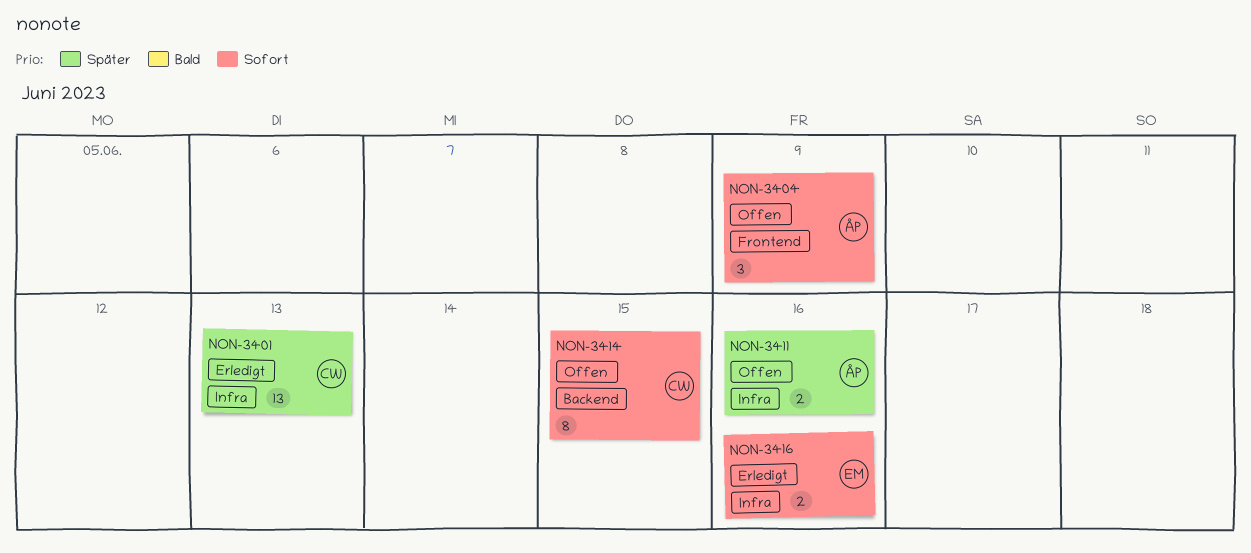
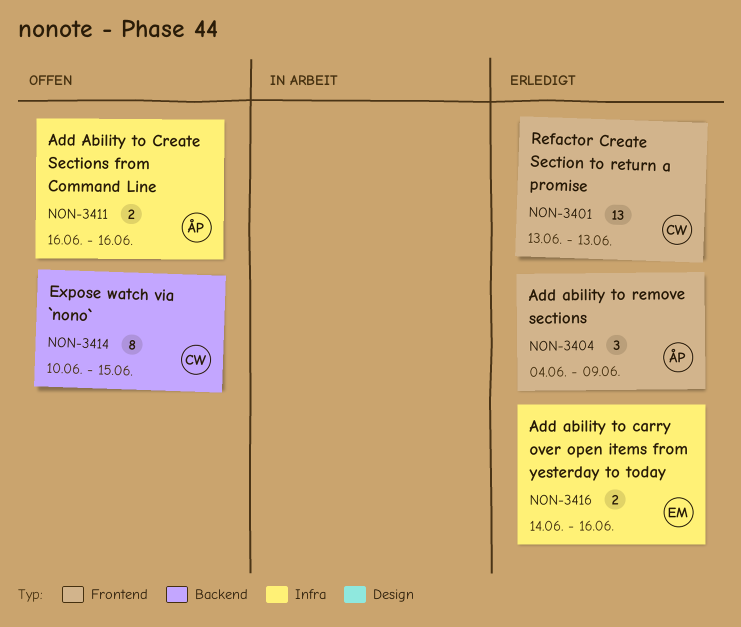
NON-3401, label: Infra -> Frontend
NON-3404, status: Offen -> Erledigt

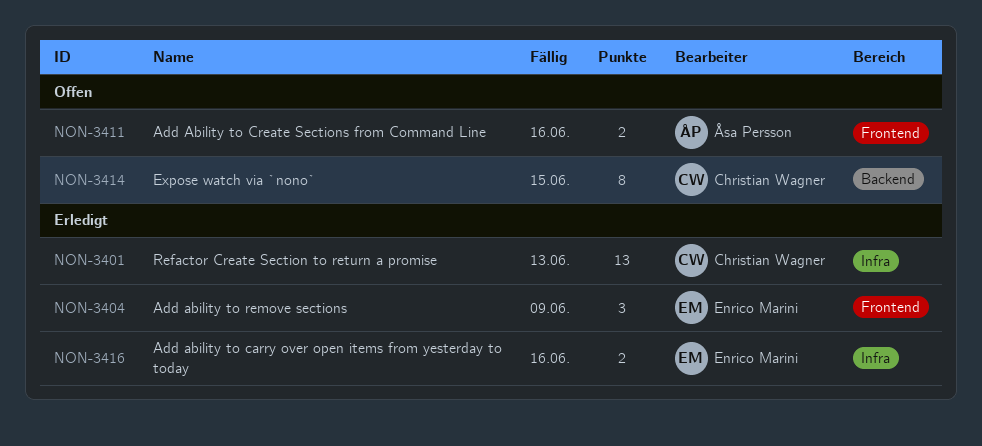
NON-3401, label: Frontend -> Infra
NON-3404, owner: Åsa Persson -> Enrico Marini
NON-3411, label: Infra -> Frontend

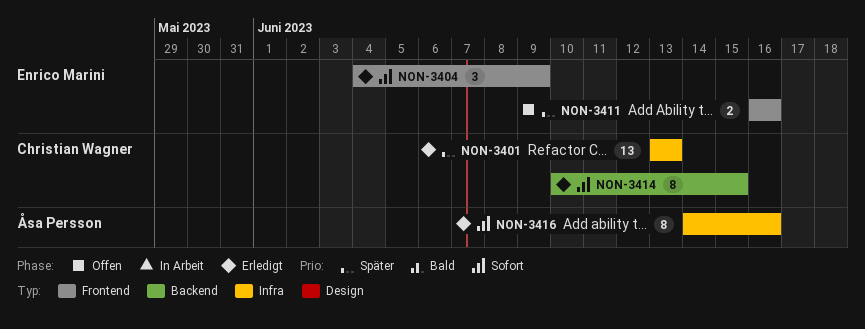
NON-3411, owner: Åsa Persson -> Enrico Marini
NON-3414, status: Offen -> Erledigt
NON-3416, owner: Enrico Marini -> Åsa Persson
NON-3416, estimate: 2 -> 8

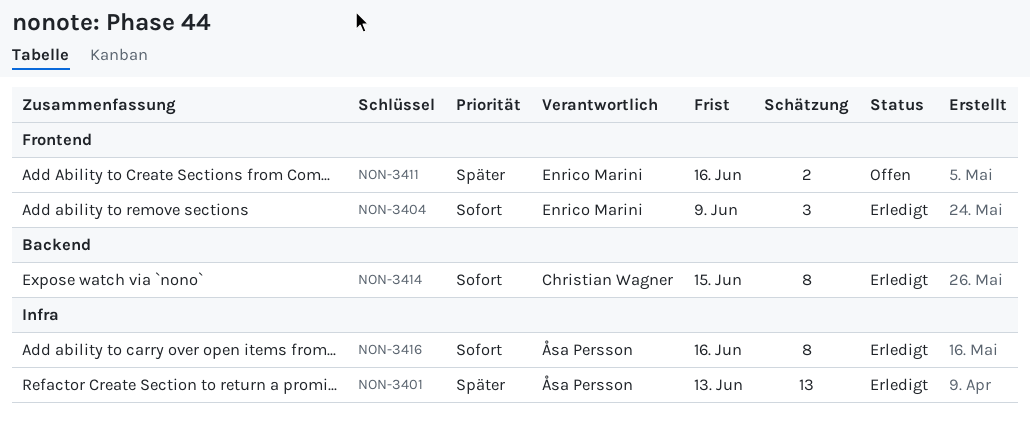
NON-3401, owner: Christian Wagner -> Åsa Persson

